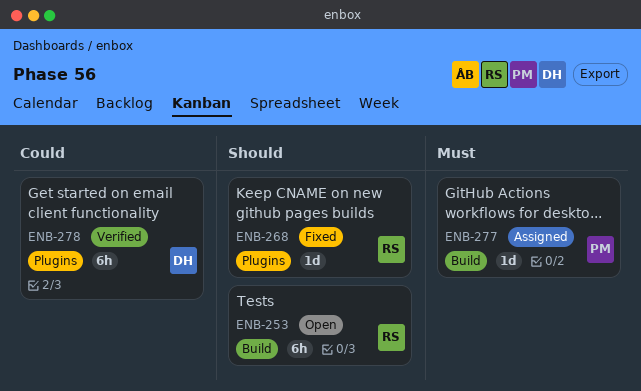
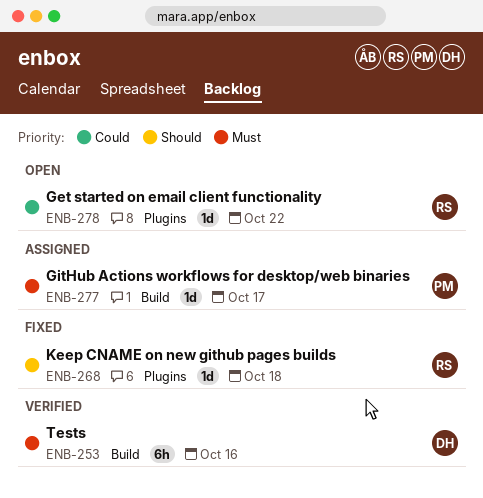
ENB-253, status: Open -> Verified
ENB-253, owner: RS -> DH
ENB-253, priority: Should -> Must
ENB-278, status: Verified -> Open
ENB-278, owner: DH -> RS
ENB-278, estimate: 6h -> 1d

